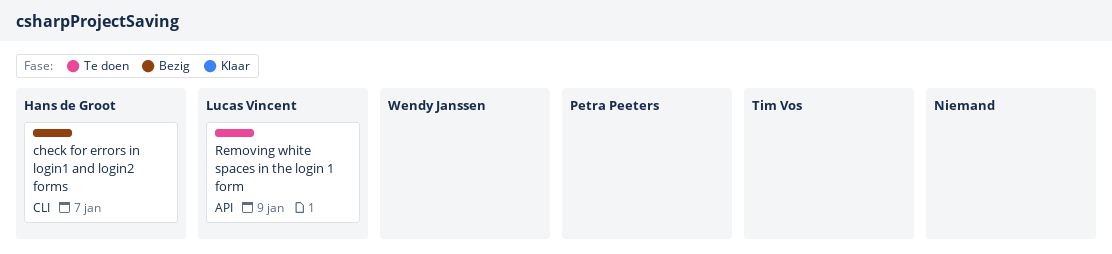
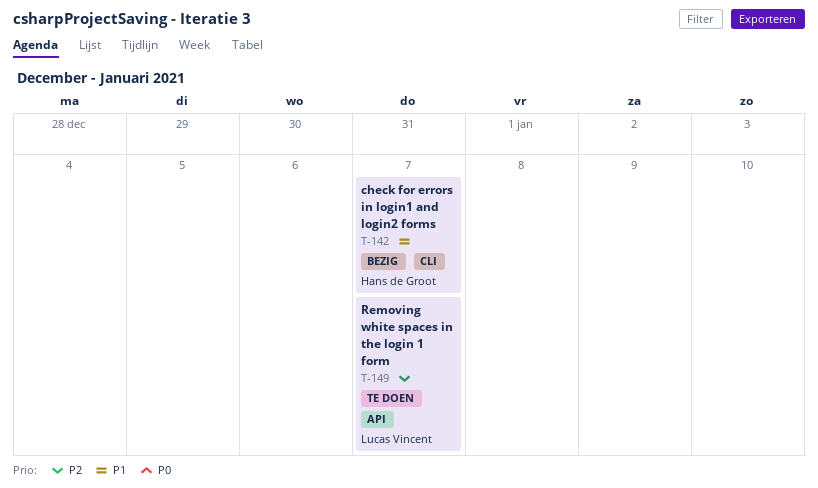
Removing white spaces in the login 1 form, due: Jan 9 -> Jan 7

